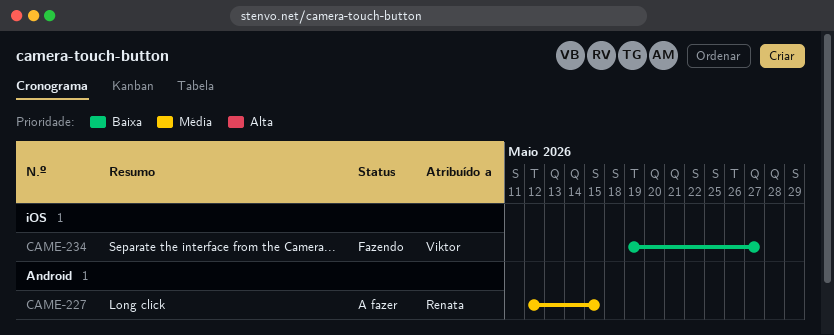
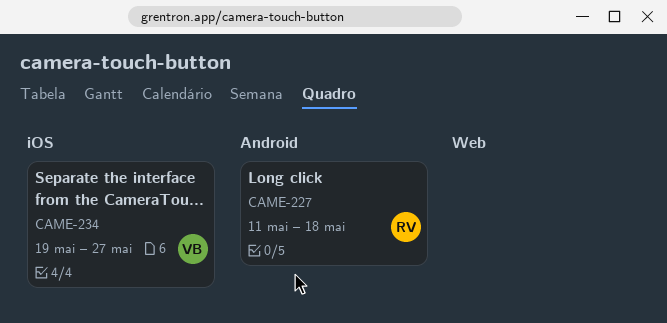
CAME-227, start: May 12 -> May 11
CAME-227, due: May 15 -> May 18

